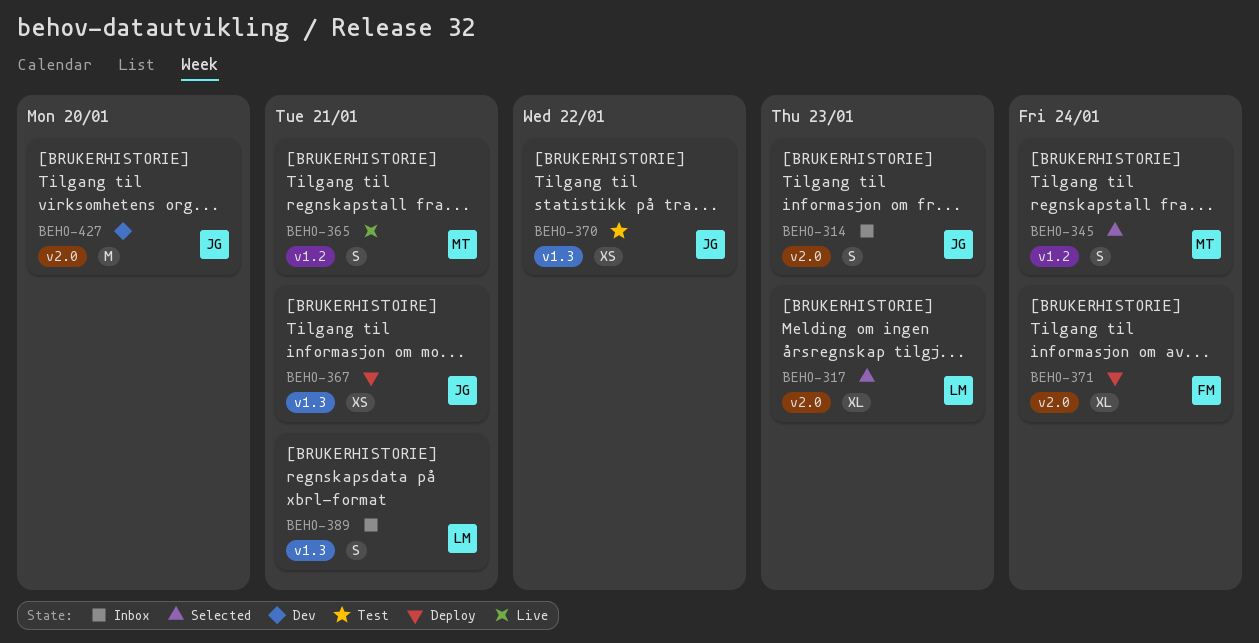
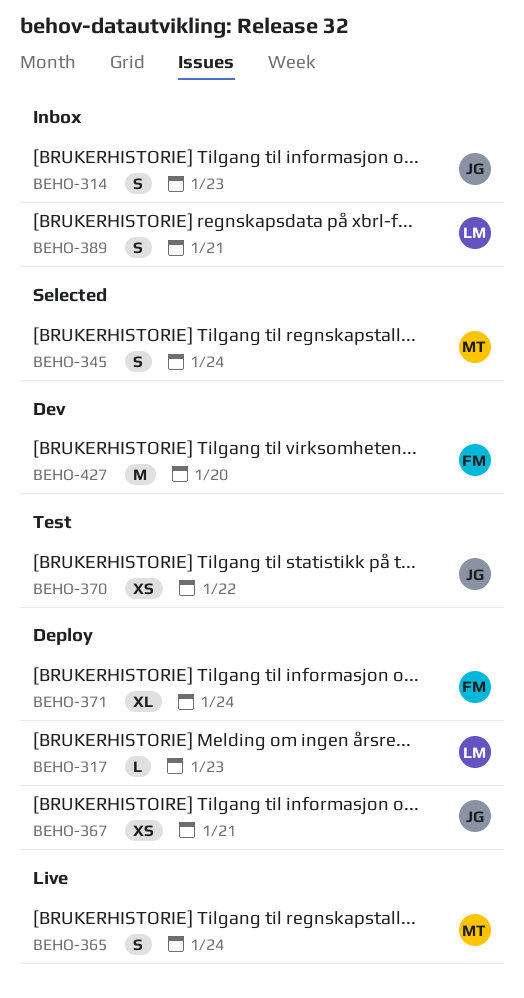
BEHO-317, status: Selected -> Deploy
BEHO-317, estimate: XL -> L
BEHO-365, due: Jan 21 -> Jan 24
BEHO-427, owner: JG -> FM

